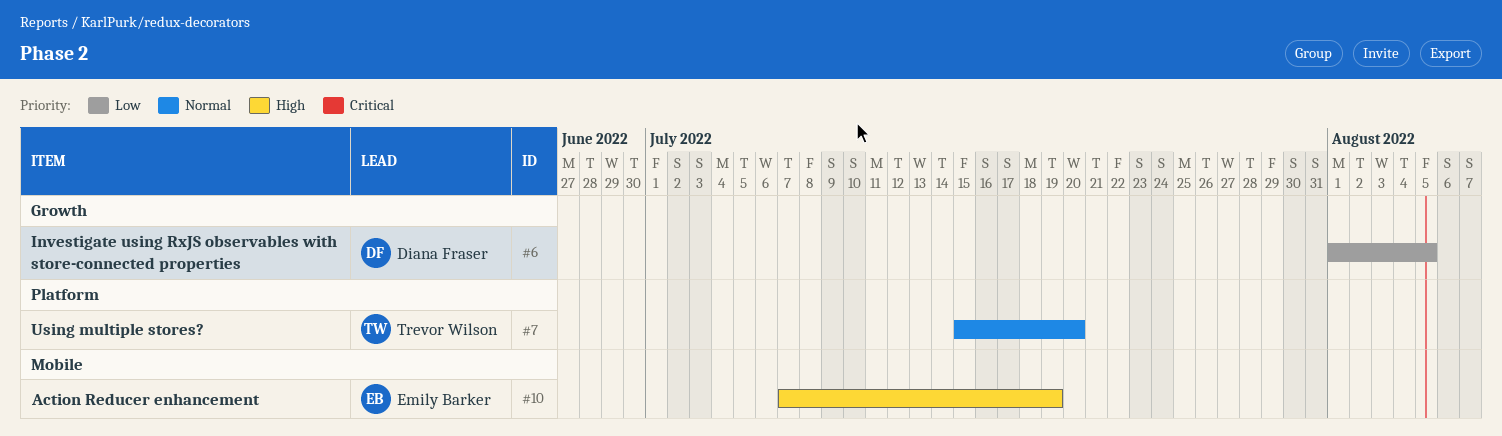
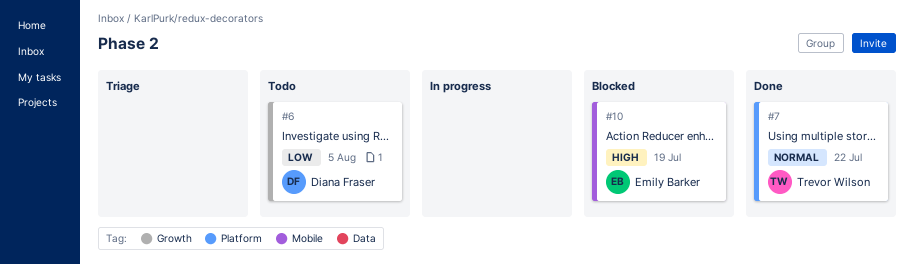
#7, due: Jul 20 -> Jul 22

